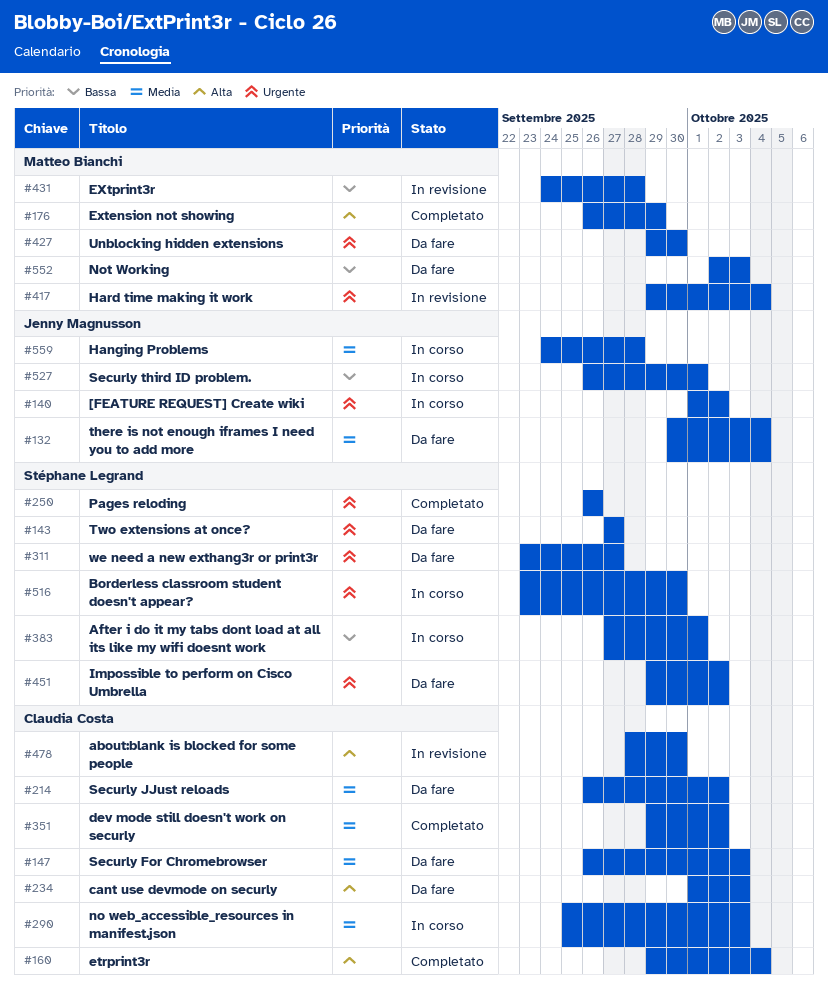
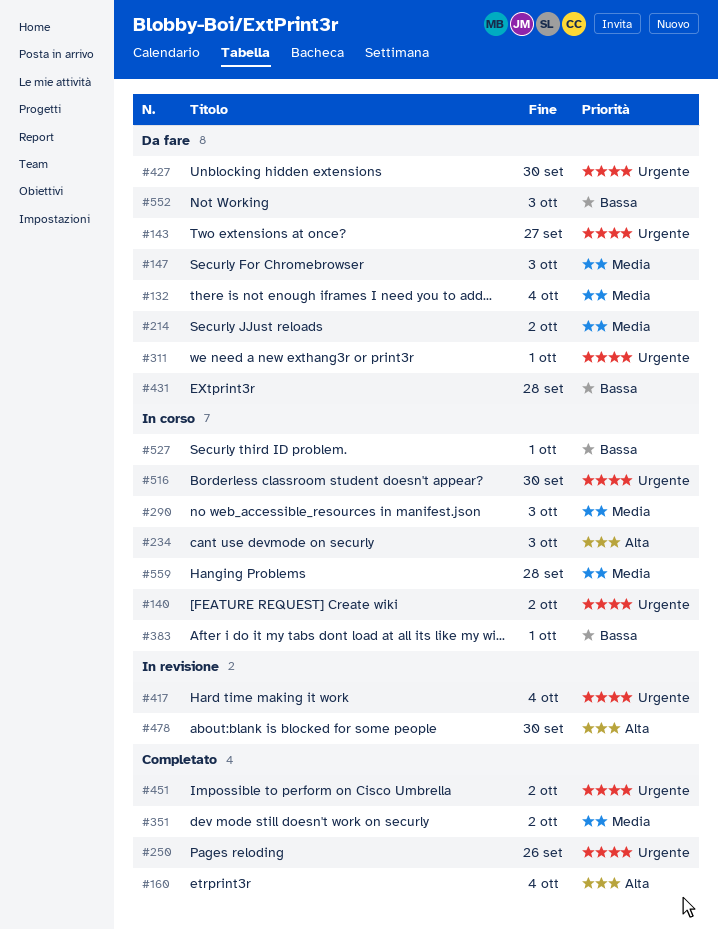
#176: present -> none
#234, status: Da fare -> In corso
#311, due: Sep 27 -> Oct 1
#431, status: In revisione -> Da fare
#451, status: Da fare -> Completato

